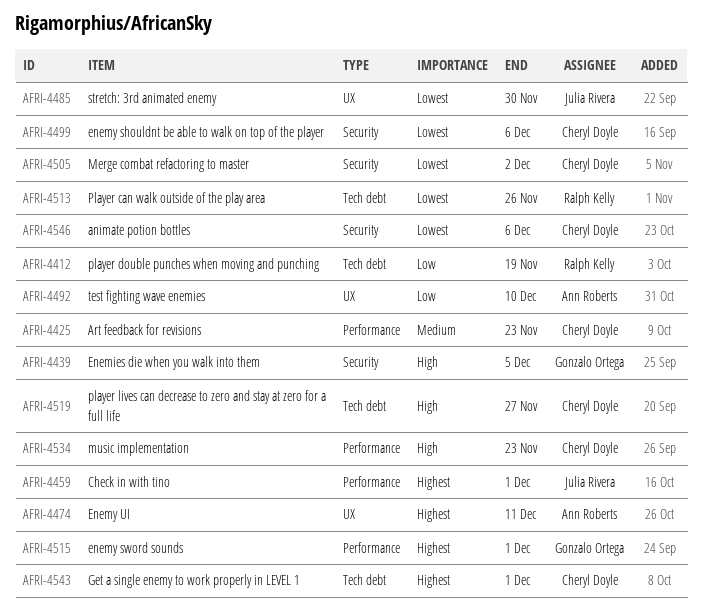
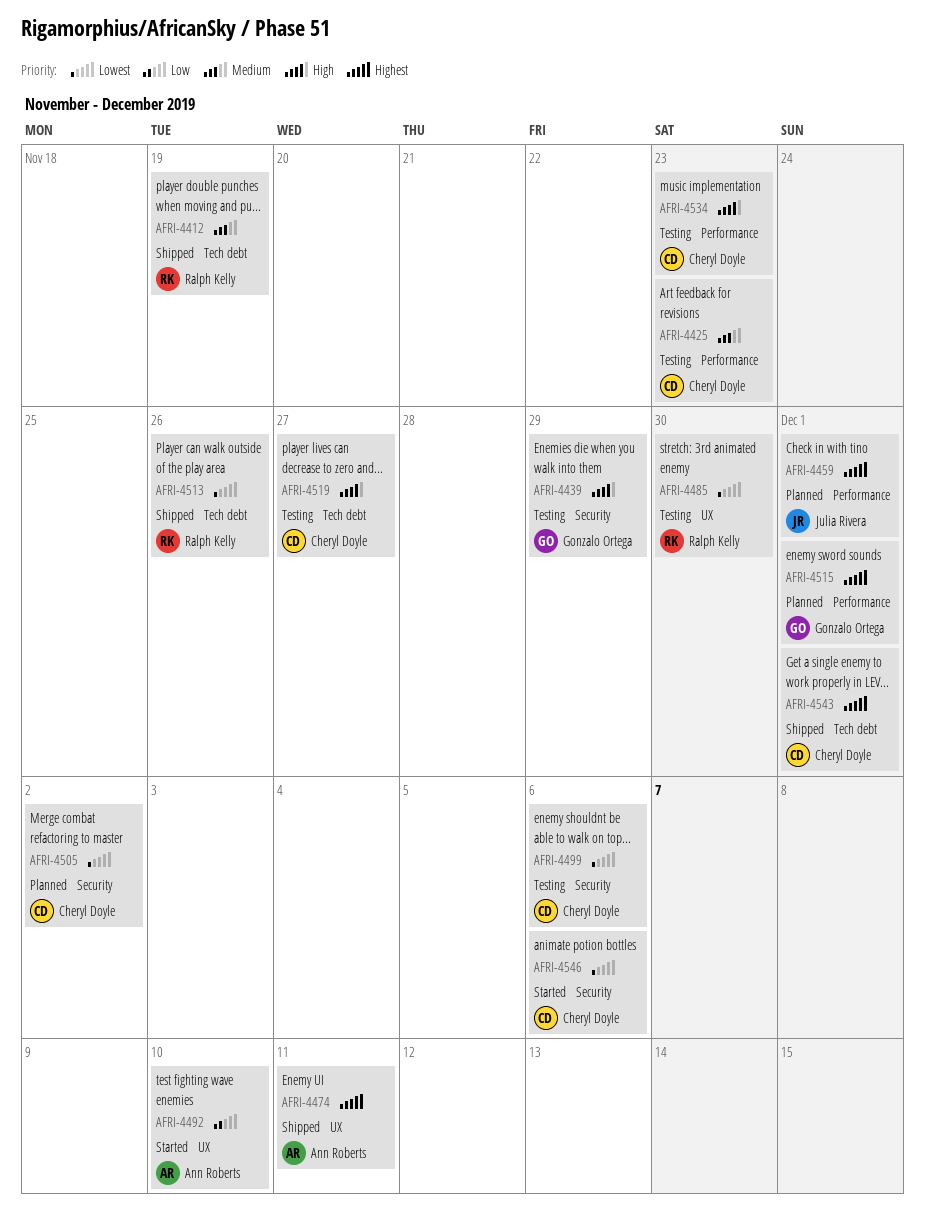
AFRI-4412, priority: Low -> Medium
AFRI-4439, due: Dec 5 -> Nov 29
AFRI-4485, owner: Julia Rivera -> Ralph Kelly

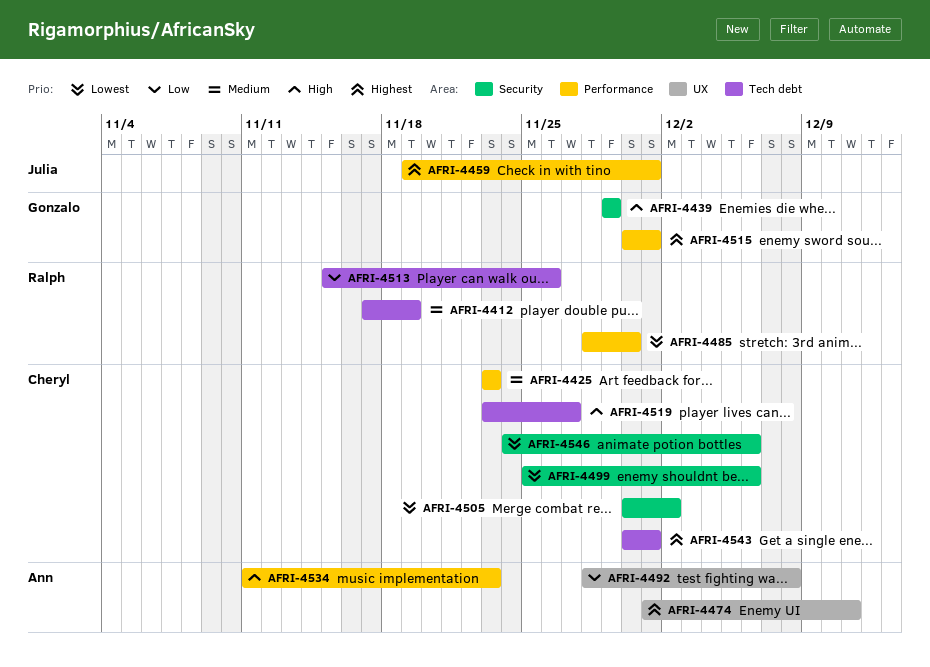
AFRI-4485, label: UX -> Performance
AFRI-4492, due: Dec 10 -> Dec 8
AFRI-4513, priority: Lowest -> Low
AFRI-4534, owner: Cheryl Doyle -> Ann Roberts

